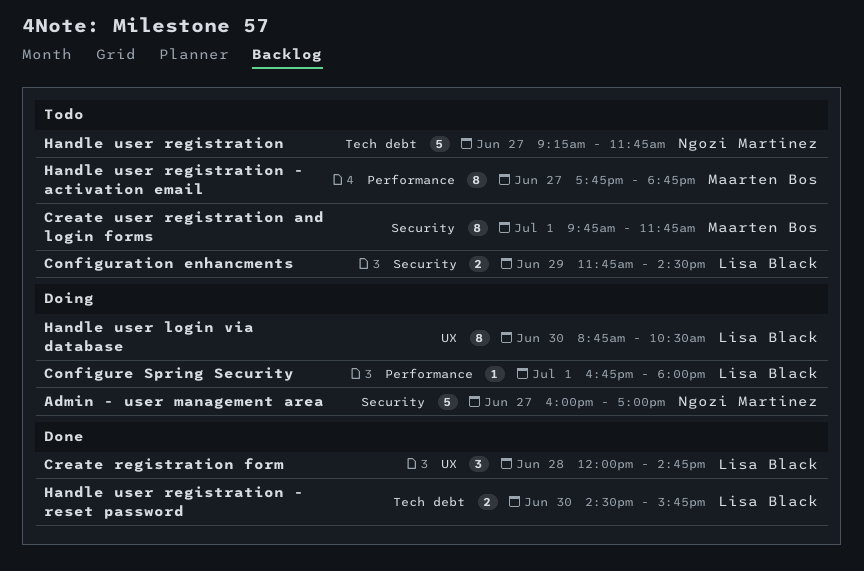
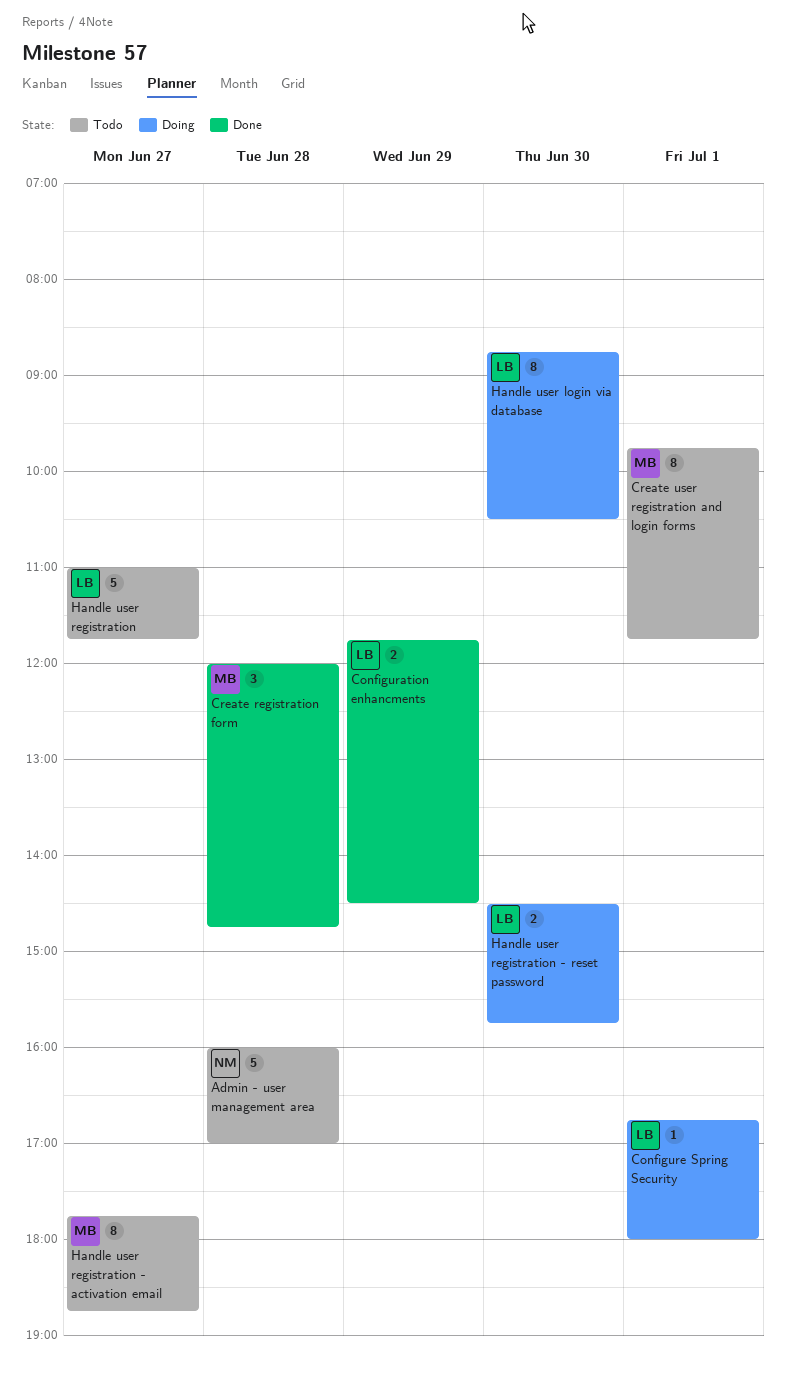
Admin - user management area, status: Doing -> Todo
Admin - user management area, day: Jun 27 -> Jun 28
Configuration enhancments, status: Todo -> Done
Create registration form, owner: Lisa Black -> Maarten Bos
Handle user registration, owner: Ngozi Martinez -> Lisa Black
Handle user registration, begins: 09:15 -> 11:00
Handle user registration - reset password, status: Done -> Doing

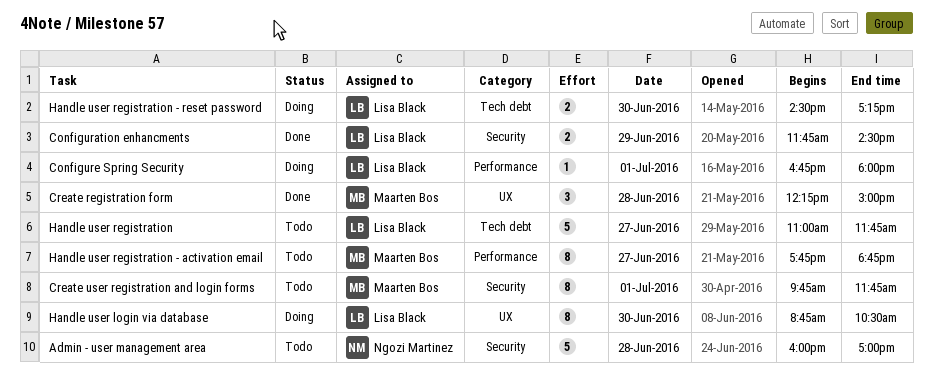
Create registration form, begins: 12:00 -> 12:15
Create registration form, ends: 14:45 -> 15:00
Handle user registration - reset password, ends: 15:45 -> 17:15

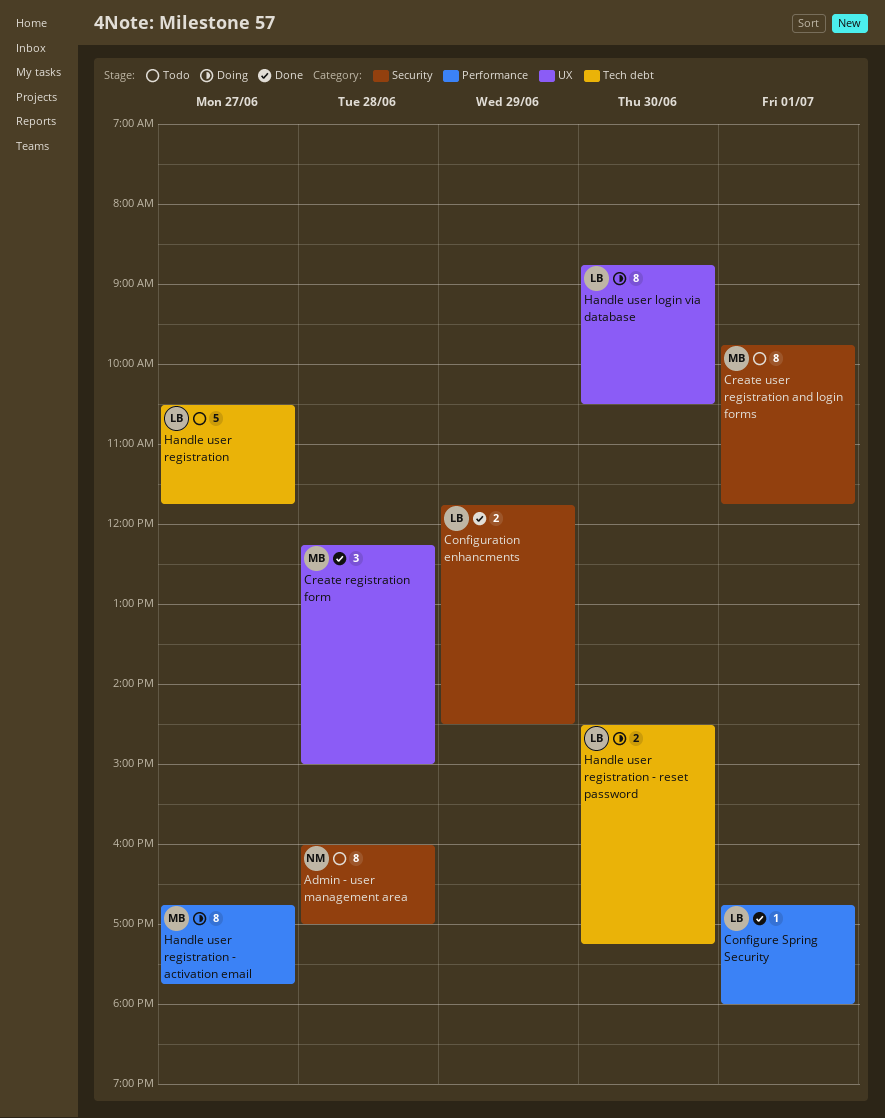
Admin - user management area, estimate: 5 -> 8
Configure Spring Security, status: Doing -> Done
Handle user registration, begins: 11:00 -> 10:30
Handle user registration - activation email, status: Todo -> Doing
Handle user registration - activation email, begins: 17:45 -> 16:45
Handle user registration - activation email, ends: 18:45 -> 17:45

